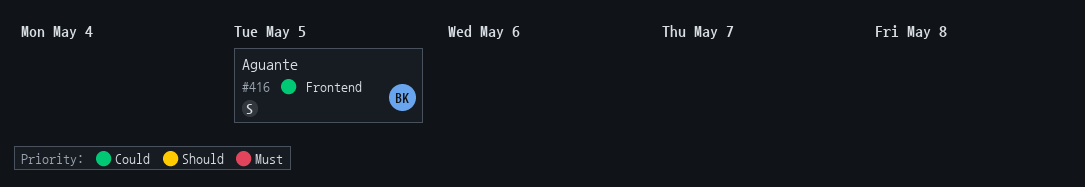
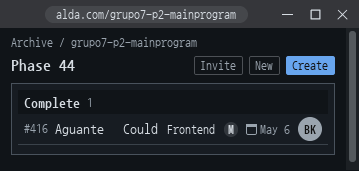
#416, estimate: S -> M
#416, due: May 5 -> May 6

